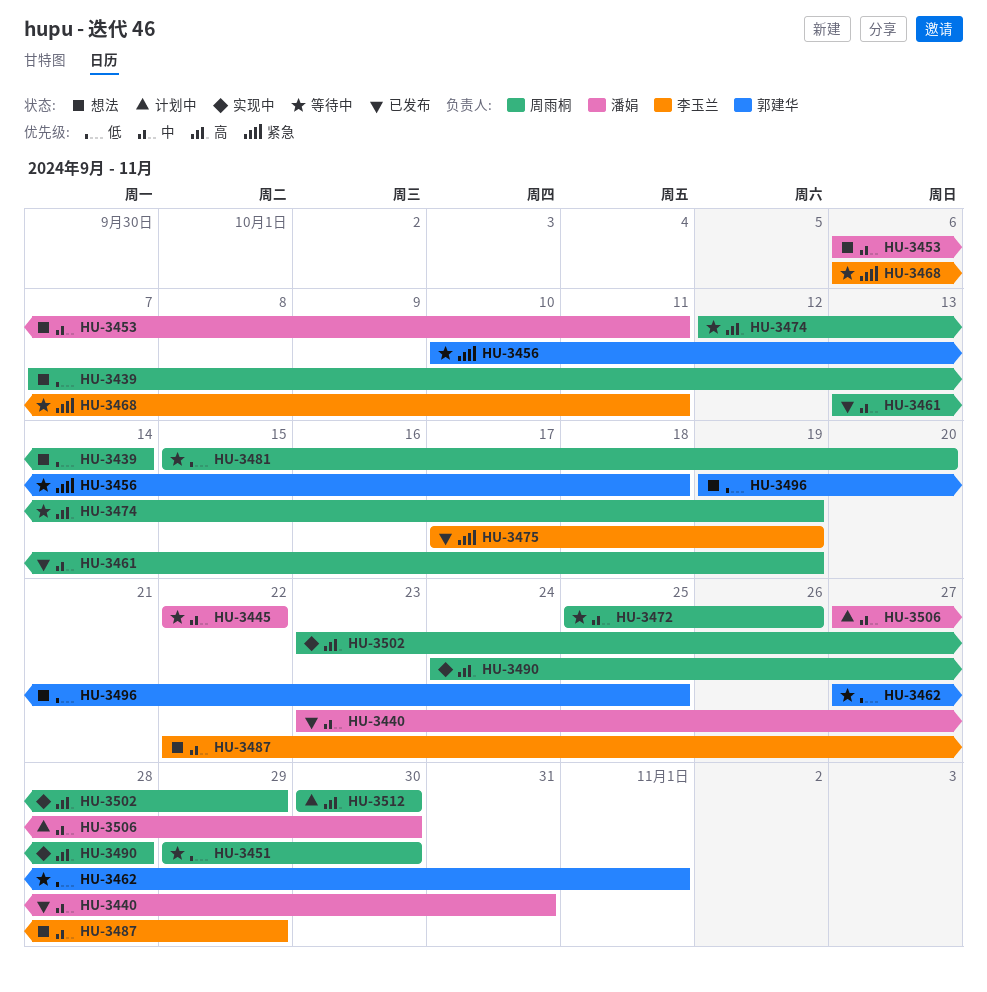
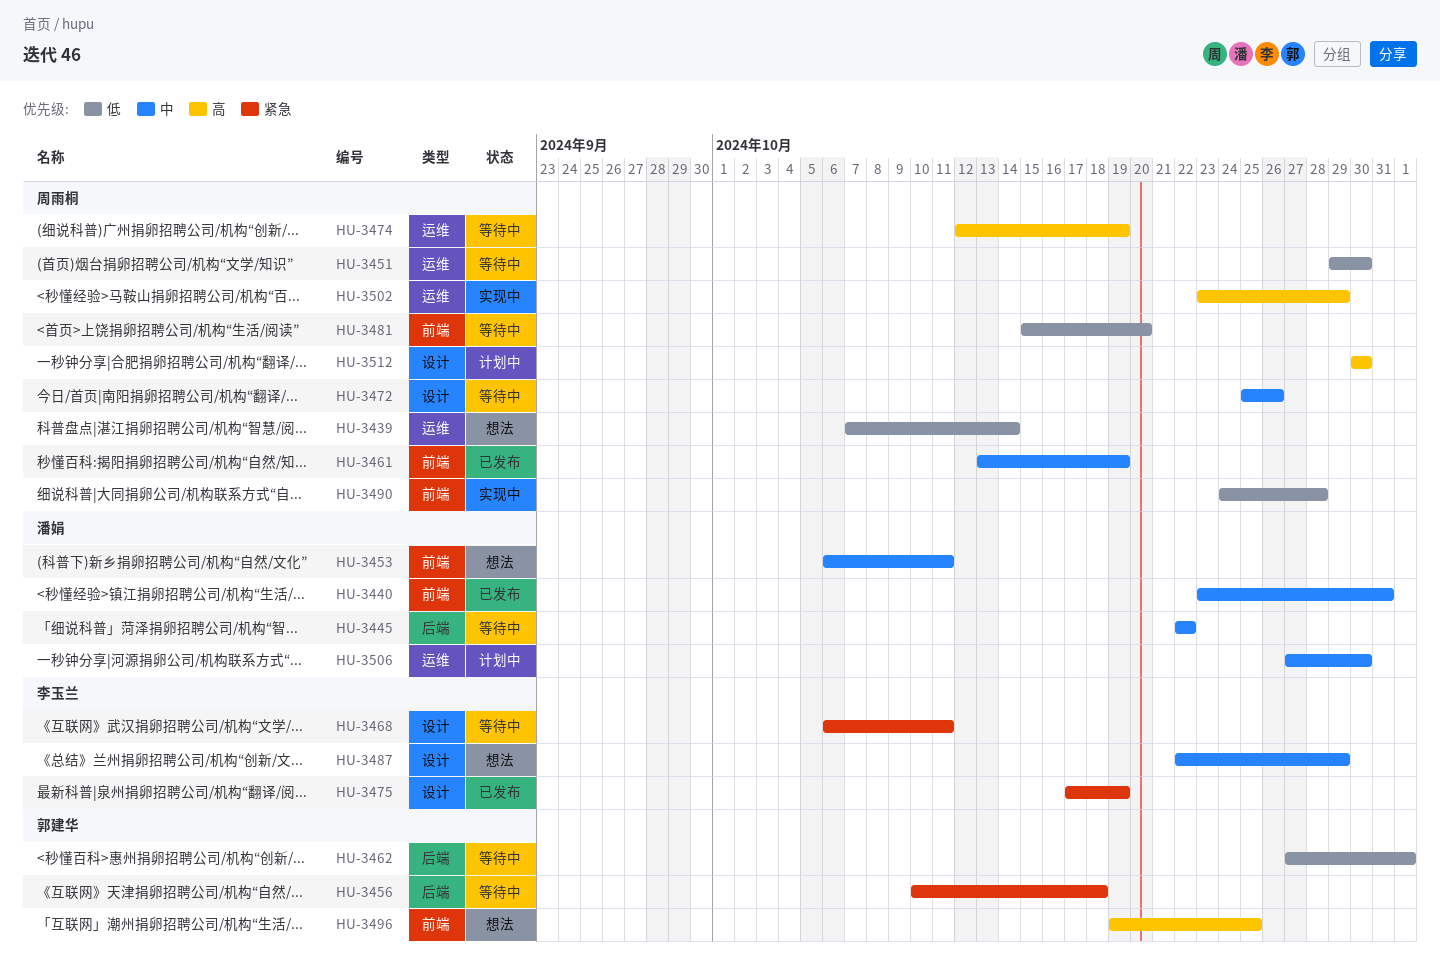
HU-3490, priority: 高 -> 低
HU-3496, priority: 低 -> 高

